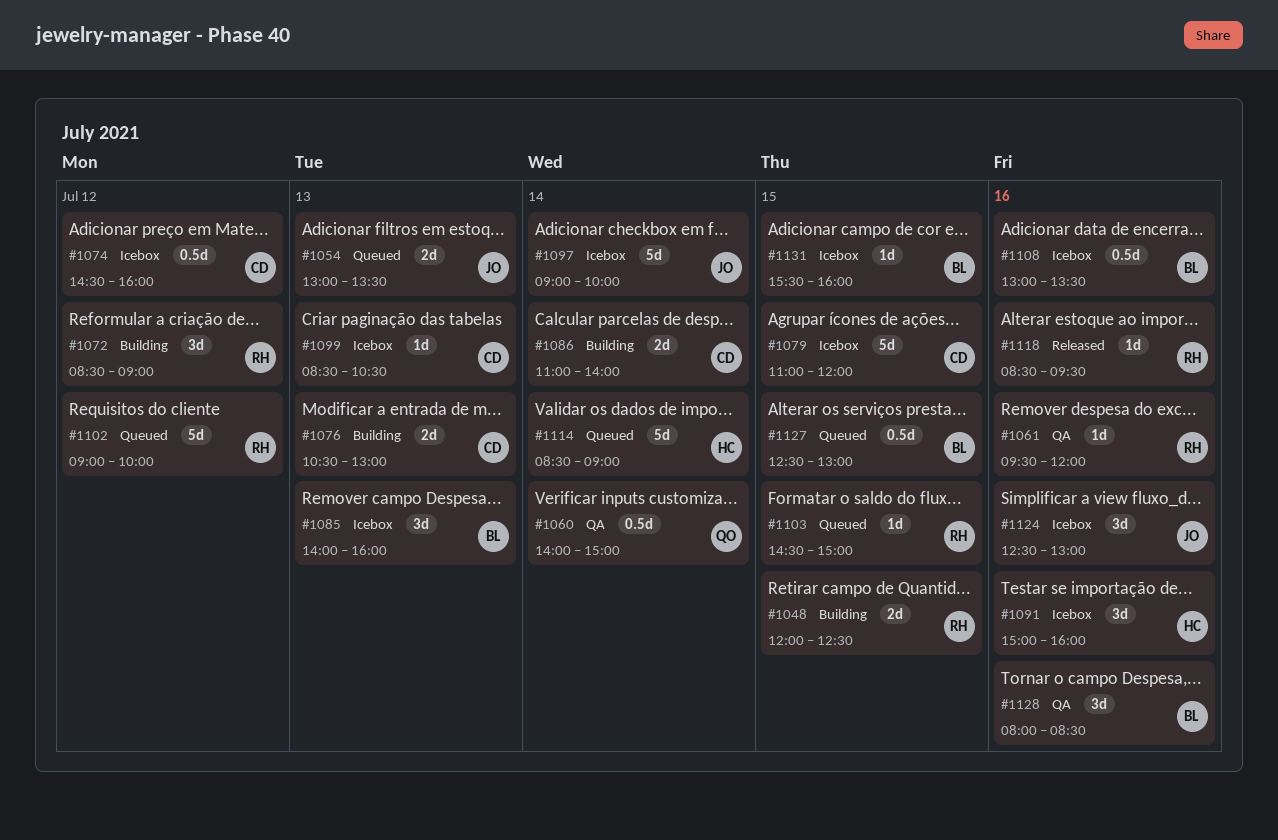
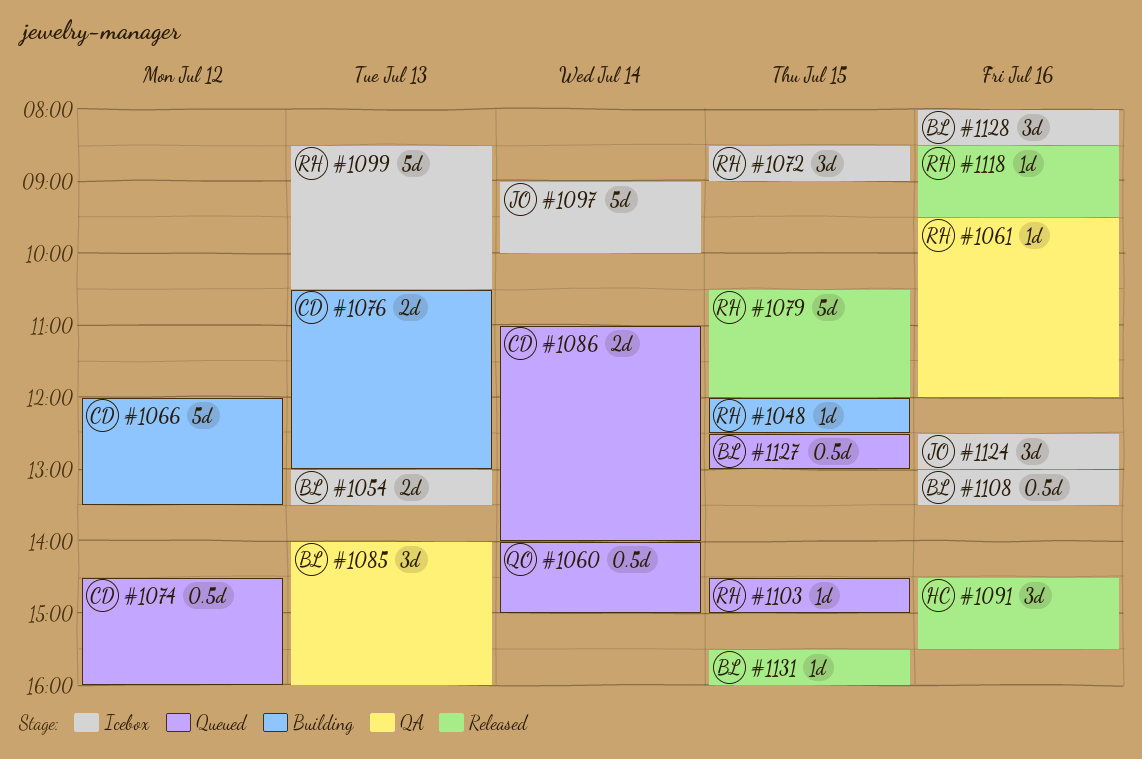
#1048, estimate: 2d -> 1d
#1054, status: Queued -> Icebox
#1054, owner: JO -> BL
#1060, status: QA -> Queued
#1066: none -> present
#1072, status: Building -> Icebox
#1072, day: Jul 12 -> Jul 15
#1074, status: Icebox -> Queued
#1079, status: Icebox -> Released
#1079, owner: CD -> RH
#1079, begins: 11:00 -> 10:30
#1085, status: Icebox -> QA
#1086, status: Building -> Queued
#1091, status: Icebox -> Released
#1091, begins: 15:00 -> 14:30
#1091, ends: 16:00 -> 15:30
#1099, owner: CD -> RH
#1099, estimate: 1d -> 5d
#1102: present -> none
#1114: present -> none
#1128, status: QA -> Icebox
#1131, status: Icebox -> Released

